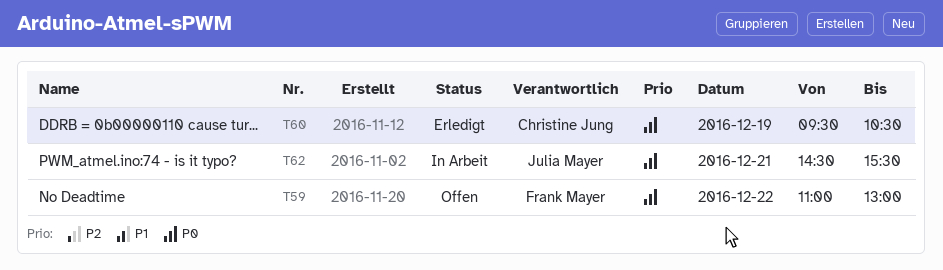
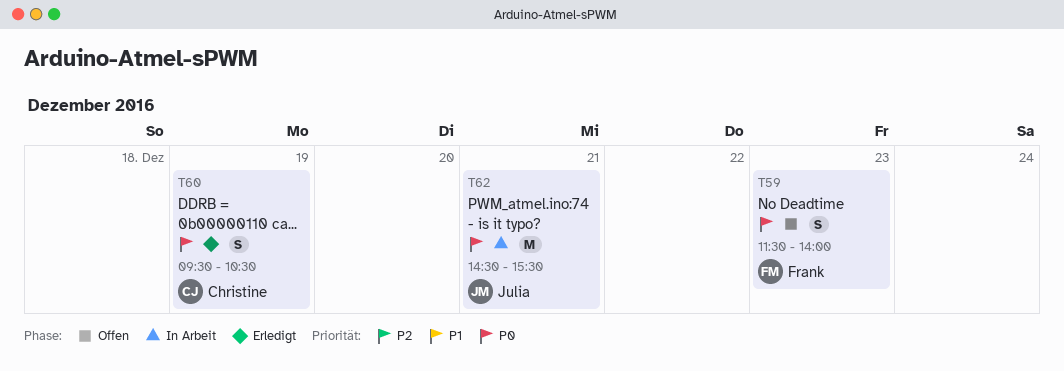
T59, day: Dec 22 -> Dec 23
T59, begins: 11:00 -> 11:30
T59, ends: 13:00 -> 14:00

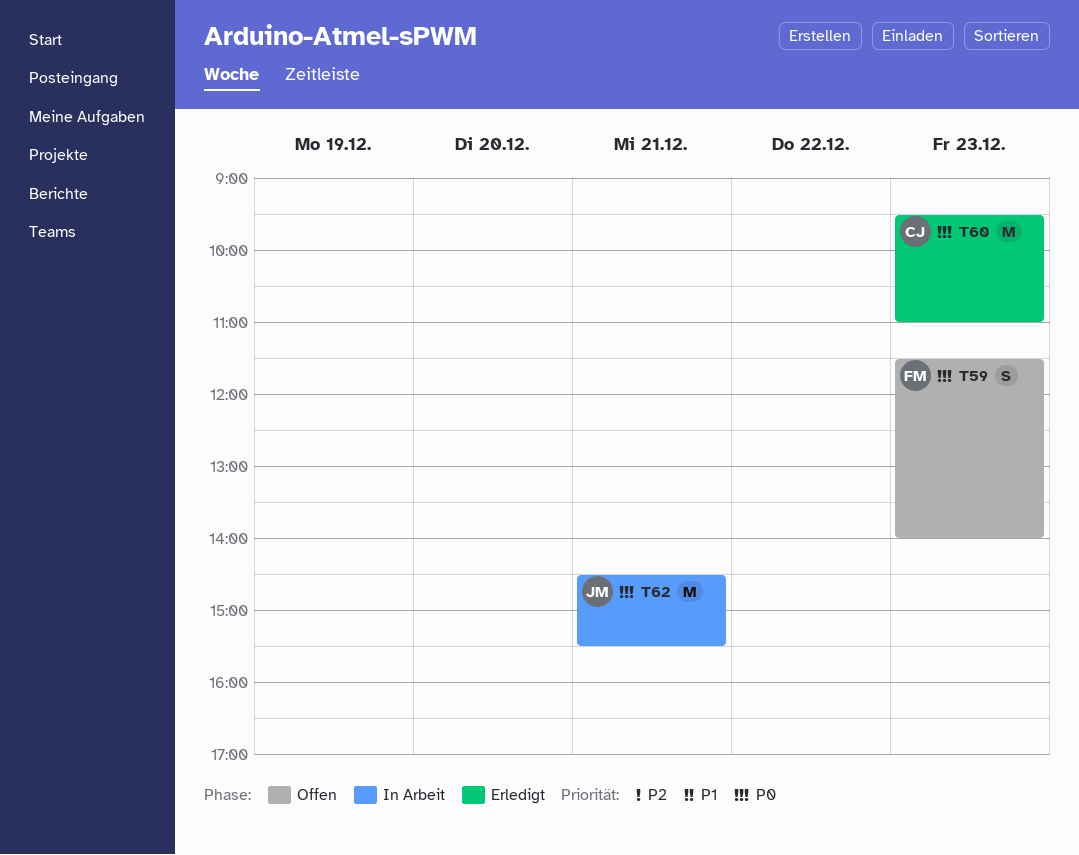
T60, estimate: S -> M
T60, day: Dec 19 -> Dec 23
T60, ends: 10:30 -> 11:00

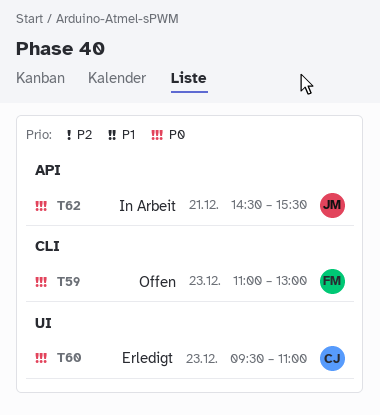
T59, begins: 11:30 -> 11:00
T59, ends: 14:00 -> 13:00

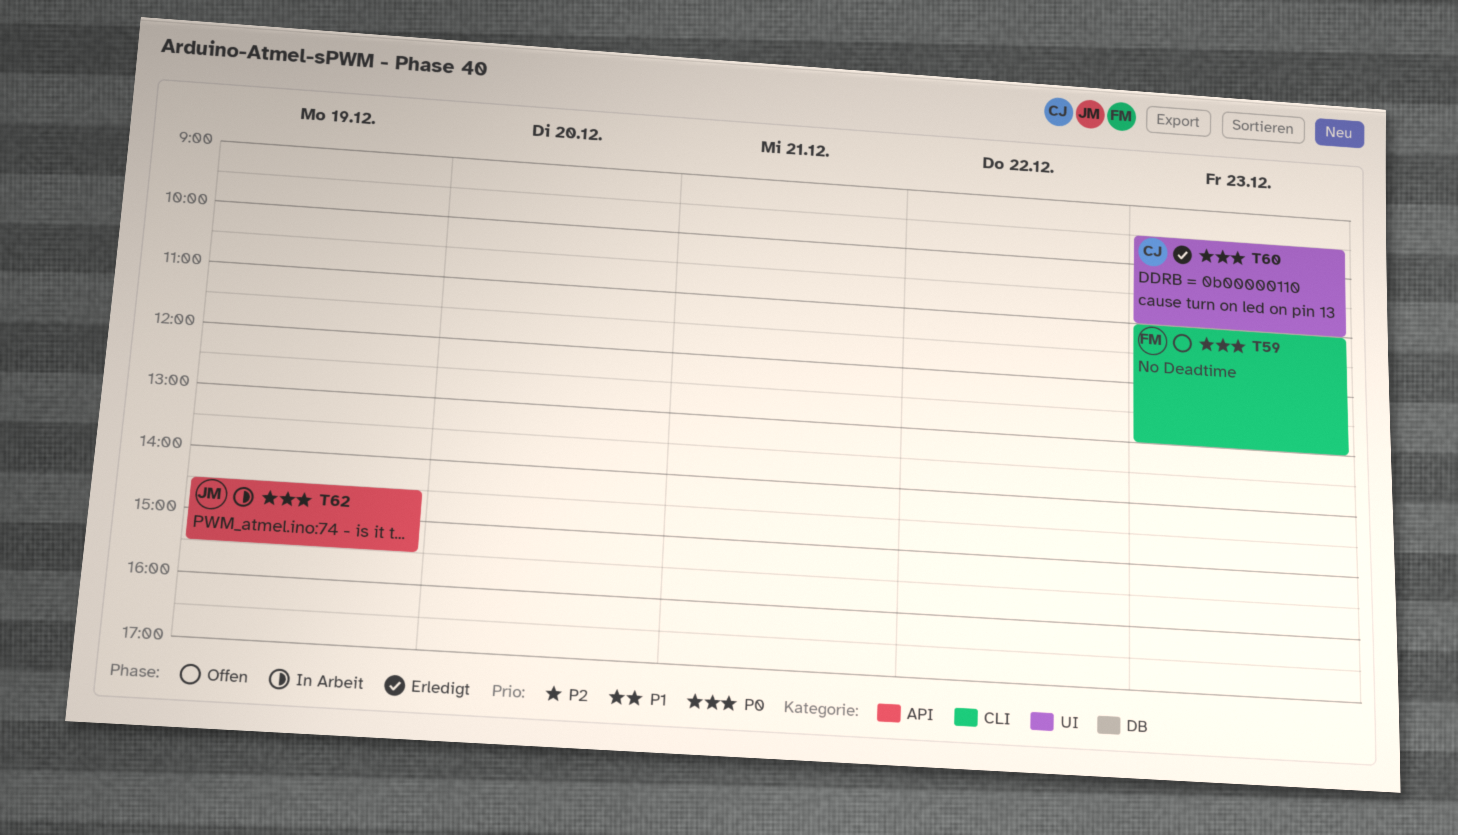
T62, day: Dec 21 -> Dec 19

